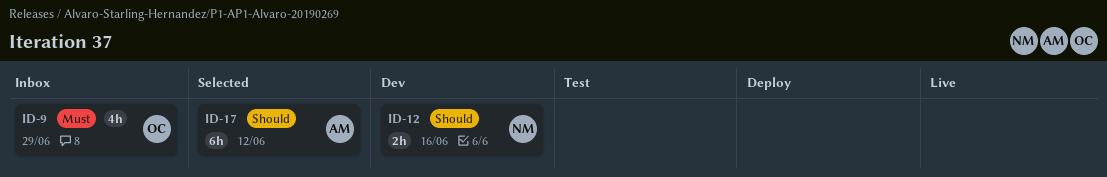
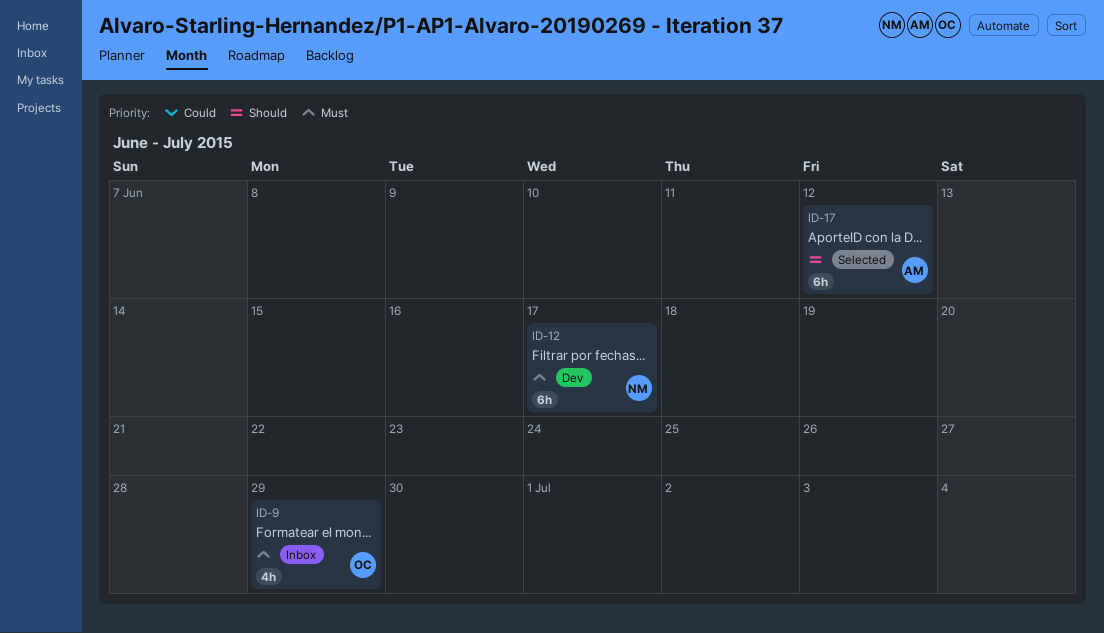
ID-12, priority: Should -> Must
ID-12, estimate: 2h -> 6h
ID-12, due: Jun 16 -> Jun 17

